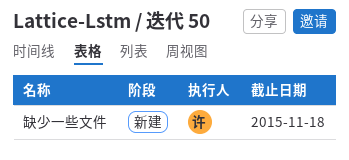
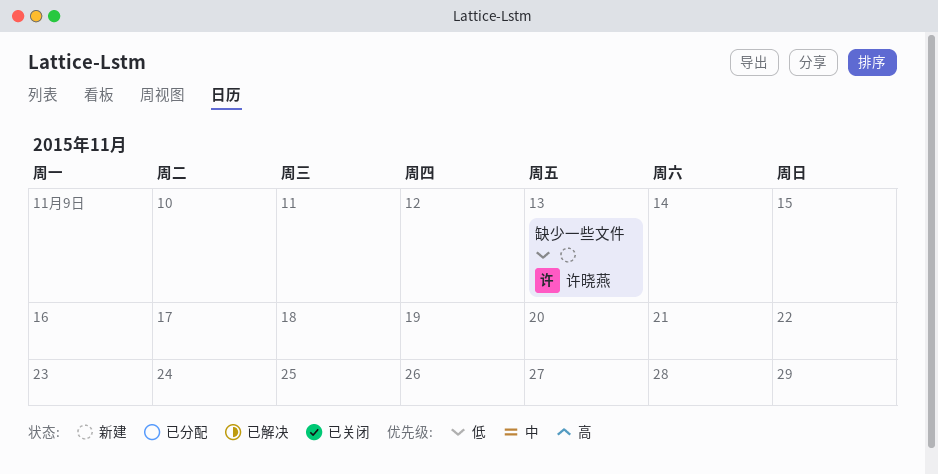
缺少一些文件, due: Nov 18 -> Nov 13

